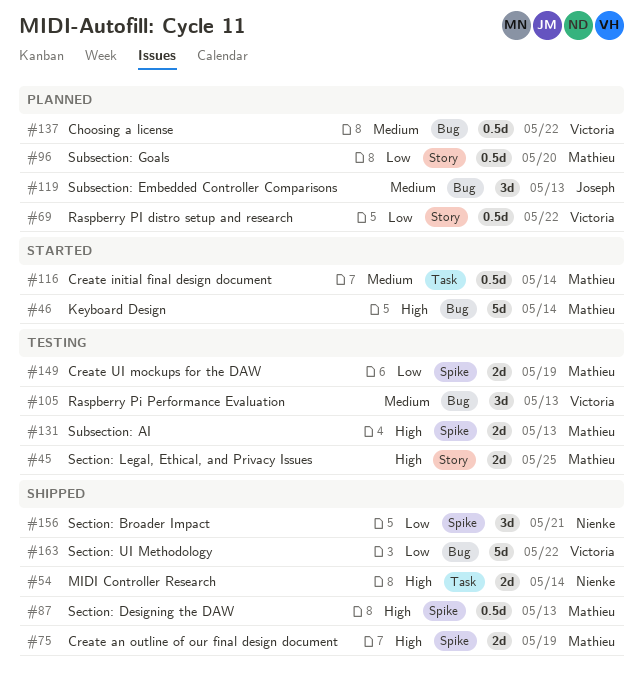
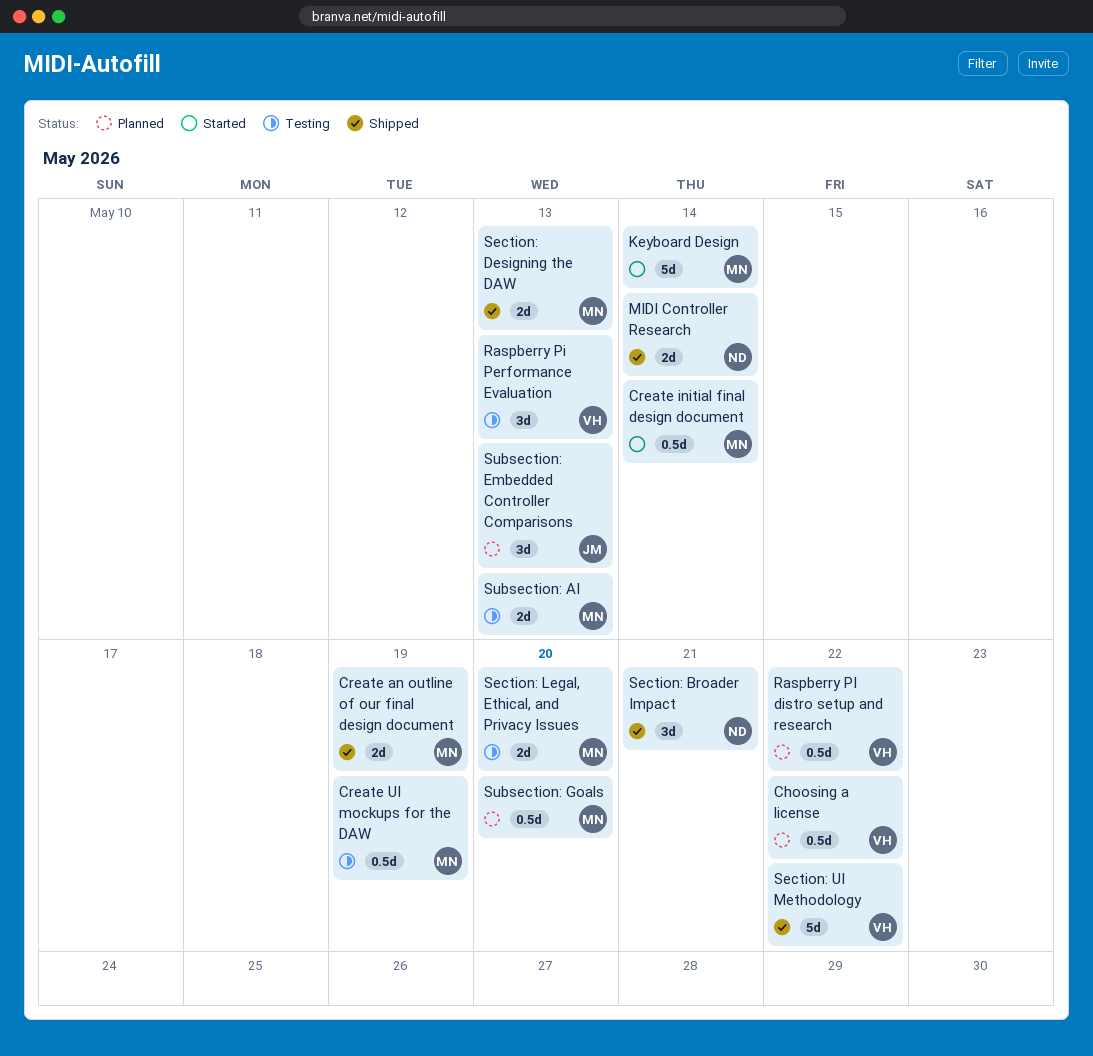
Create UI mockups for the DAW, estimate: 2d -> 0.5d
Section: Designing the DAW, estimate: 0.5d -> 2d
Section: Legal, Ethical, and Privacy Issues, due: May 25 -> May 20

